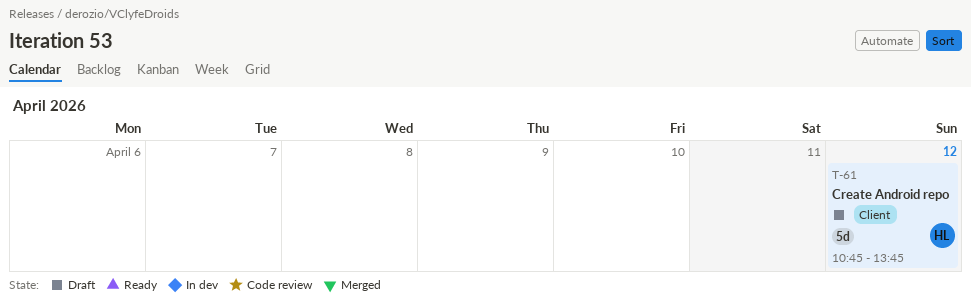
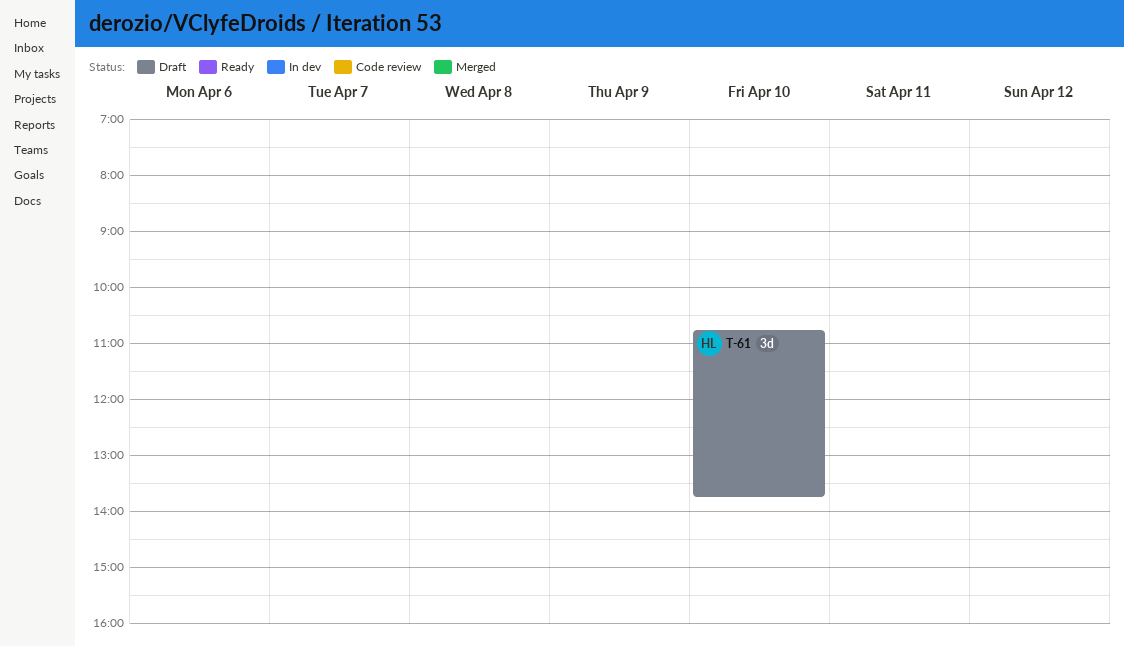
T-61, estimate: 5d -> 3d
T-61, day: Apr 12 -> Apr 10

